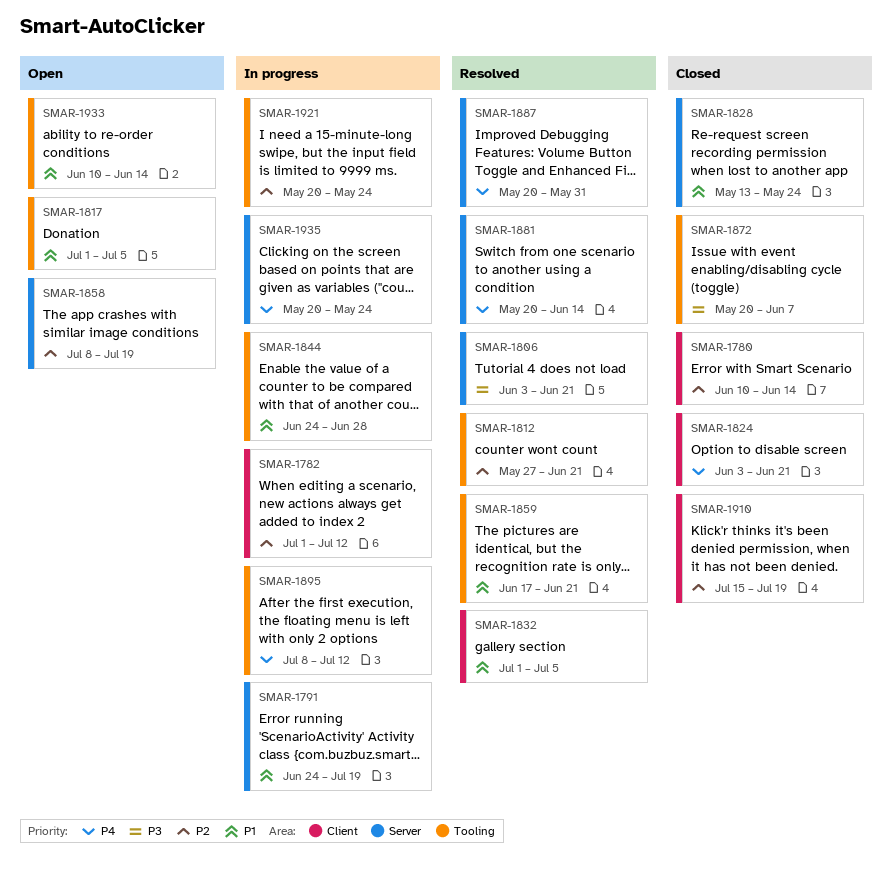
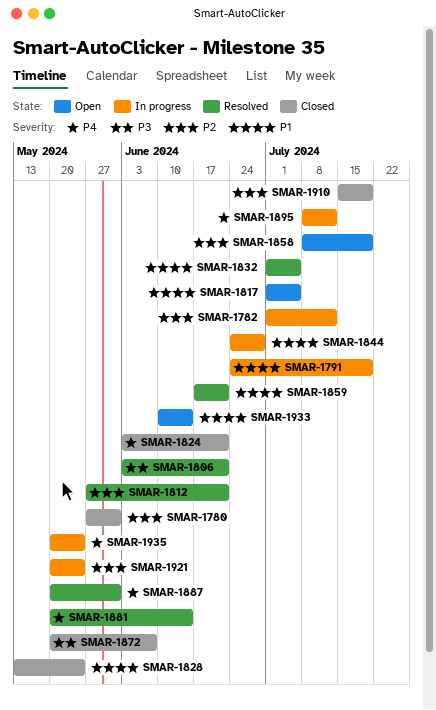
SMAR-1780, start: Jun 10 -> May 27
SMAR-1780, due: Jun 14 -> May 31

